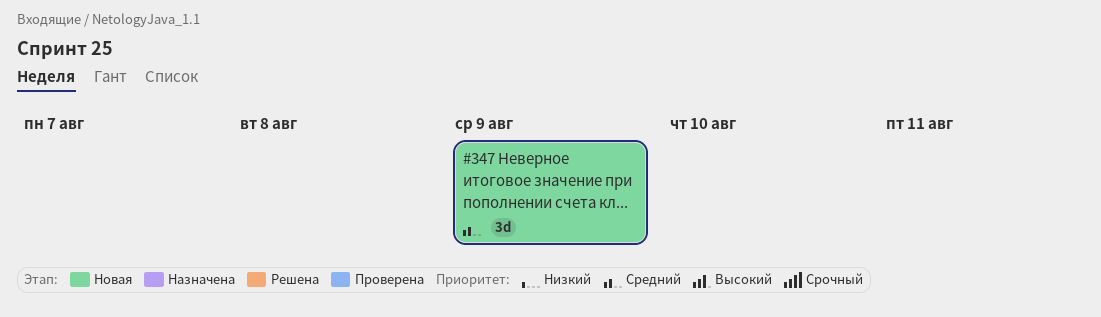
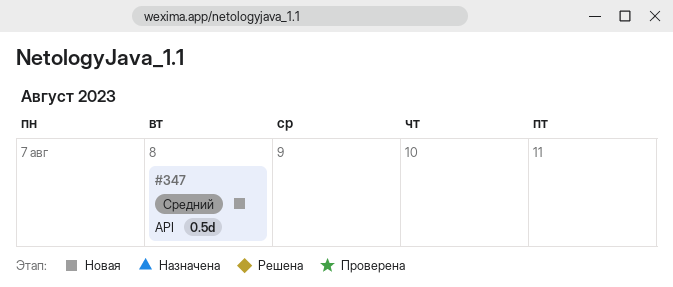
#347, estimate: 3d -> 0.5d
#347, due: Aug 9 -> Aug 8

